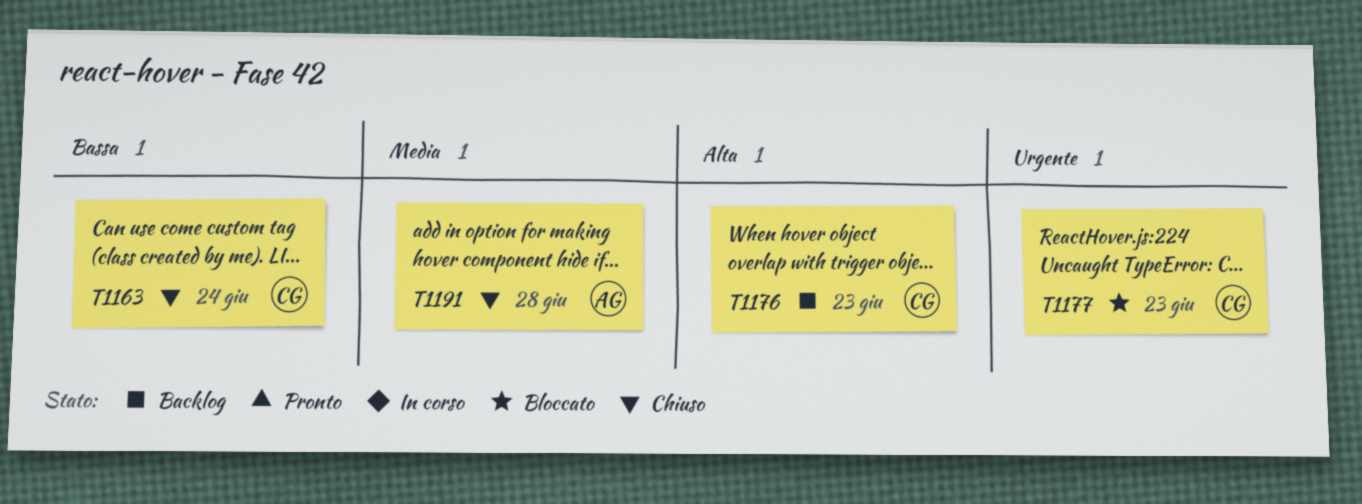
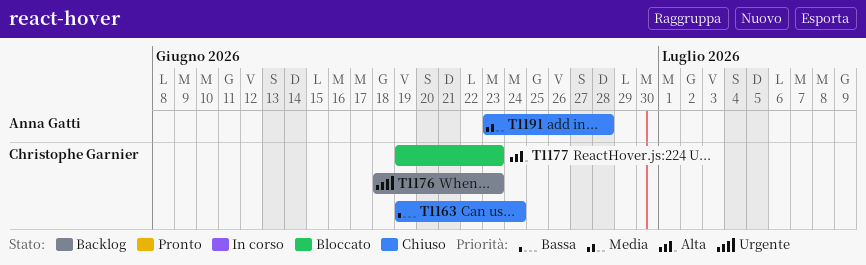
T1176, priority: Alta -> Urgente
T1177, priority: Urgente -> Alta

